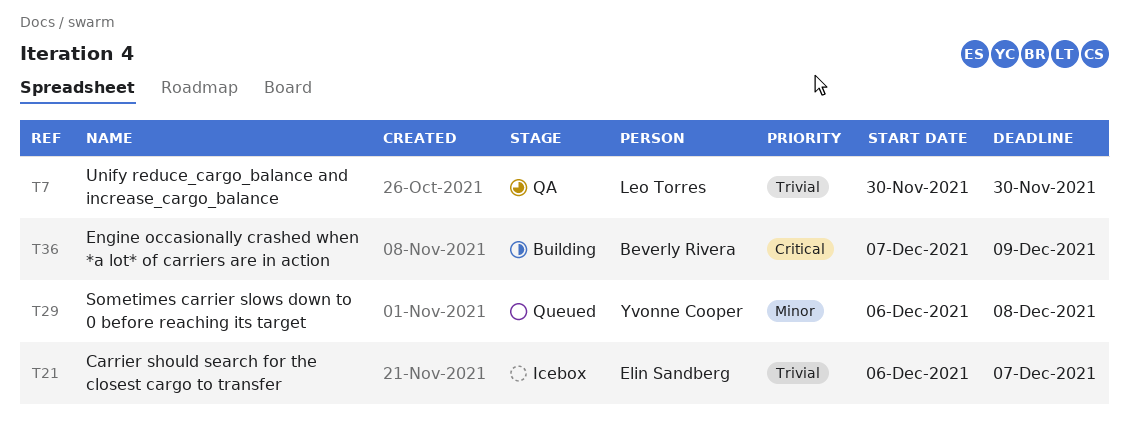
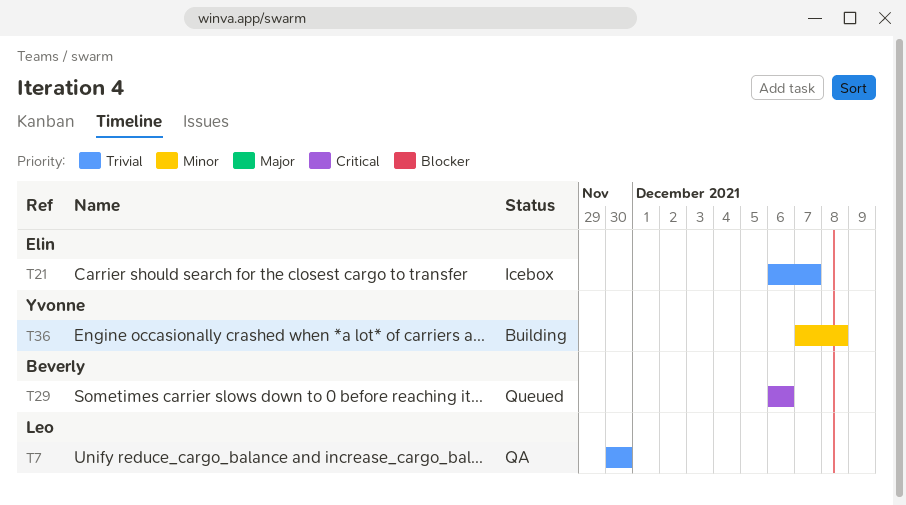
T29, owner: Yvonne Cooper -> Beverly Rivera
T29, priority: Minor -> Critical
T29, due: Dec 8 -> Dec 6
T36, owner: Beverly Rivera -> Yvonne Cooper
T36, priority: Critical -> Minor
T36, due: Dec 9 -> Dec 8

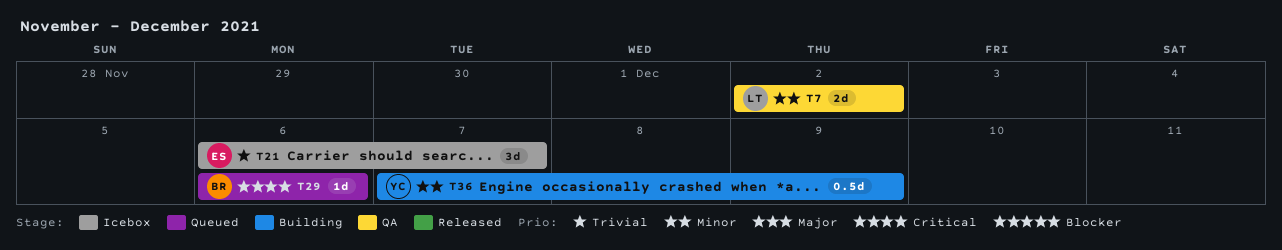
T7, priority: Trivial -> Minor
T7, start: Nov 30 -> Dec 2
T7, due: Nov 30 -> Dec 2
T36, due: Dec 8 -> Dec 9

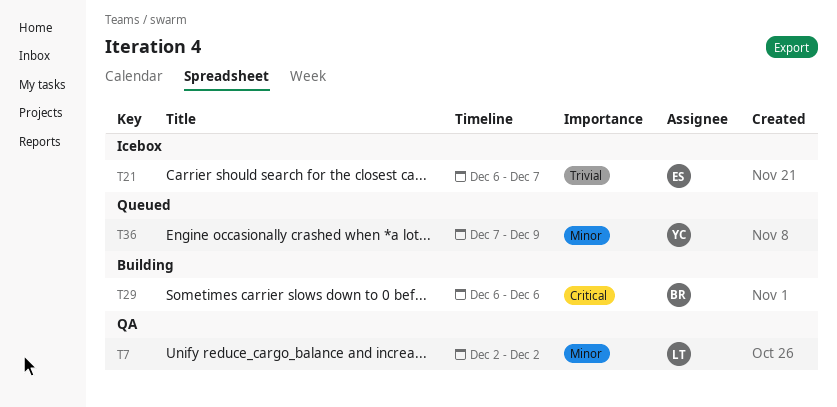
T29, status: Queued -> Building
T36, status: Building -> Queued

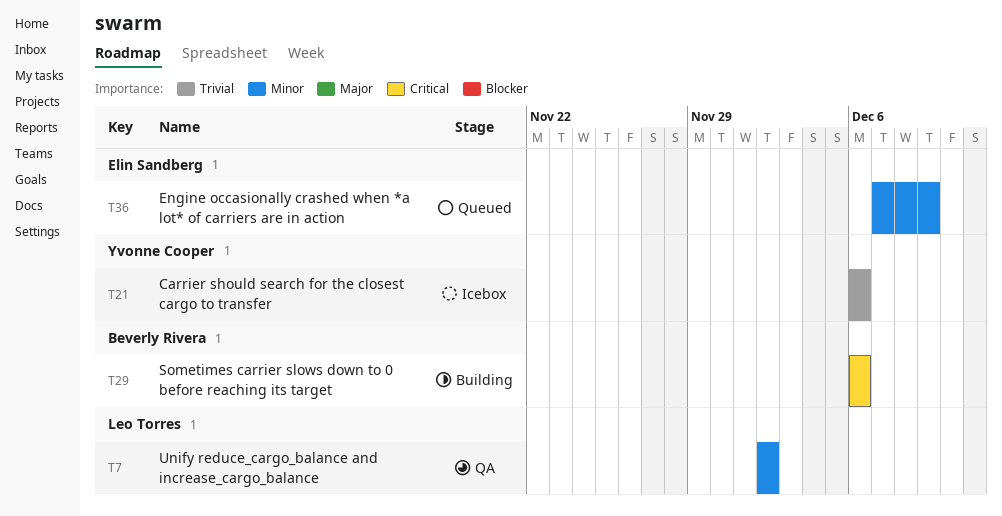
T21, owner: Elin Sandberg -> Yvonne Cooper
T21, due: Dec 7 -> Dec 6
T36, owner: Yvonne Cooper -> Elin Sandberg

